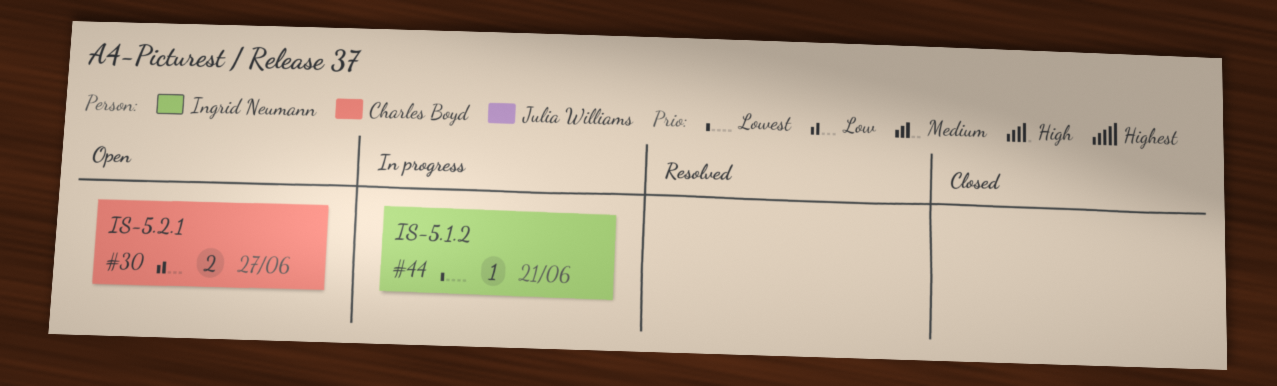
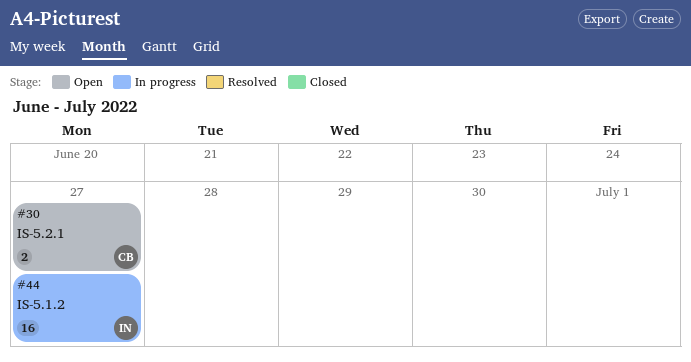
#44, estimate: 1 -> 16
#44, due: Jun 21 -> Jun 27

